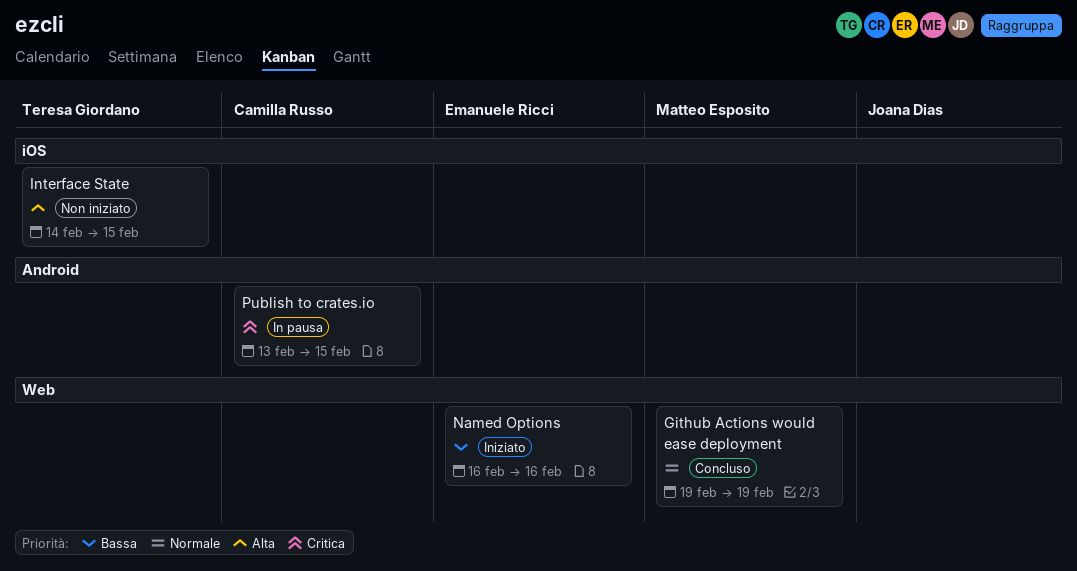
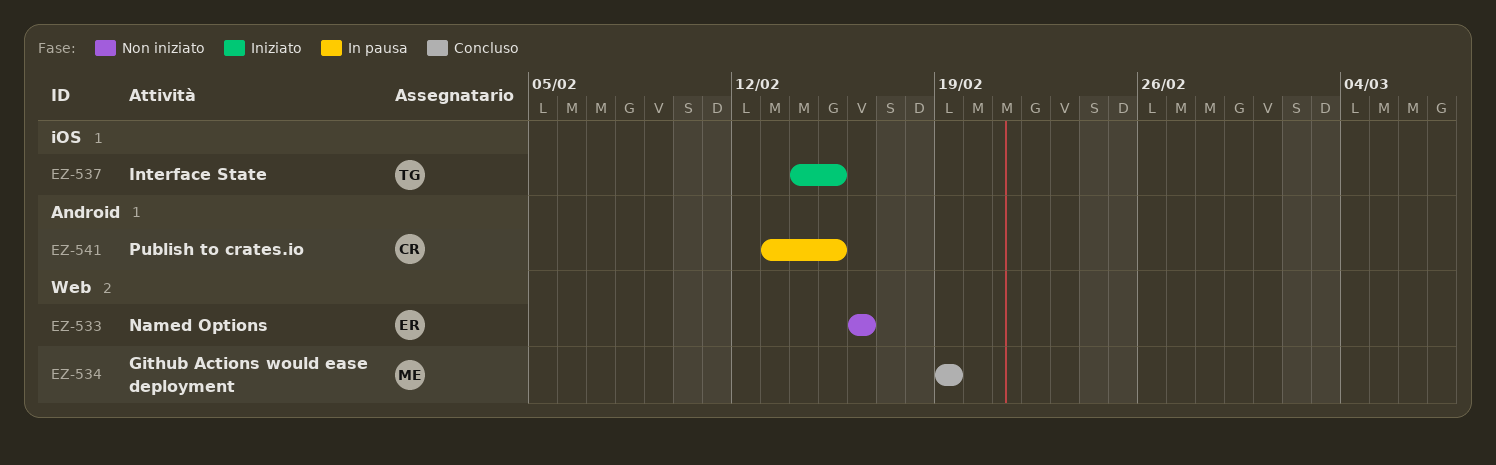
Interface State, status: Non iniziato -> Iniziato
Named Options, status: Iniziato -> Non iniziato

